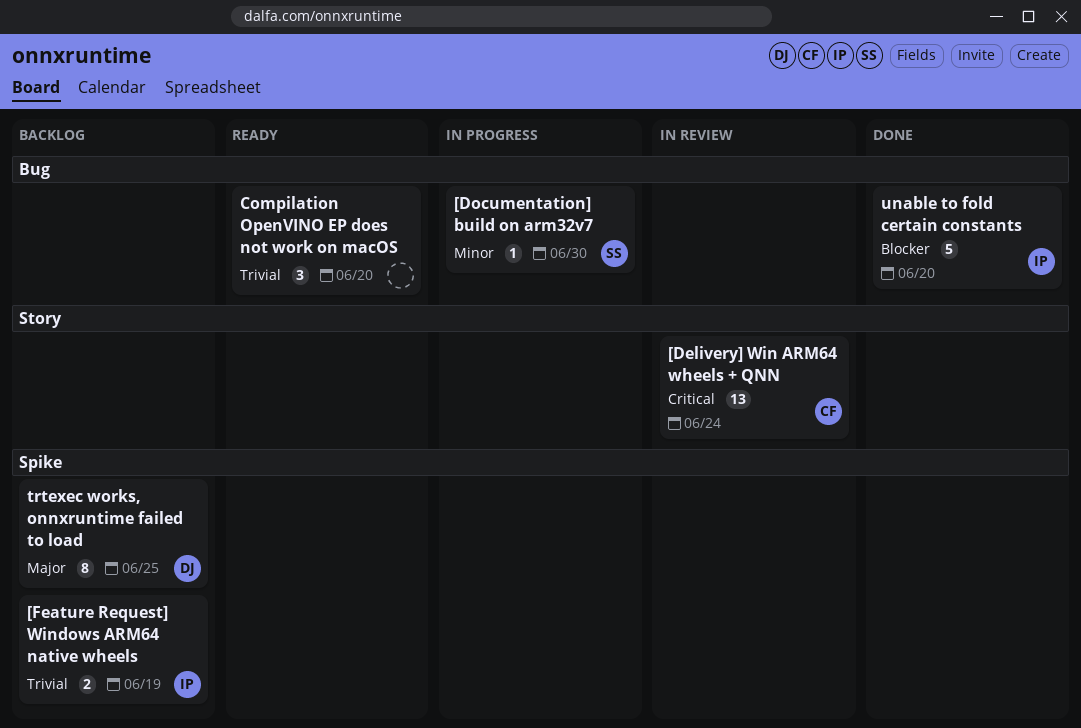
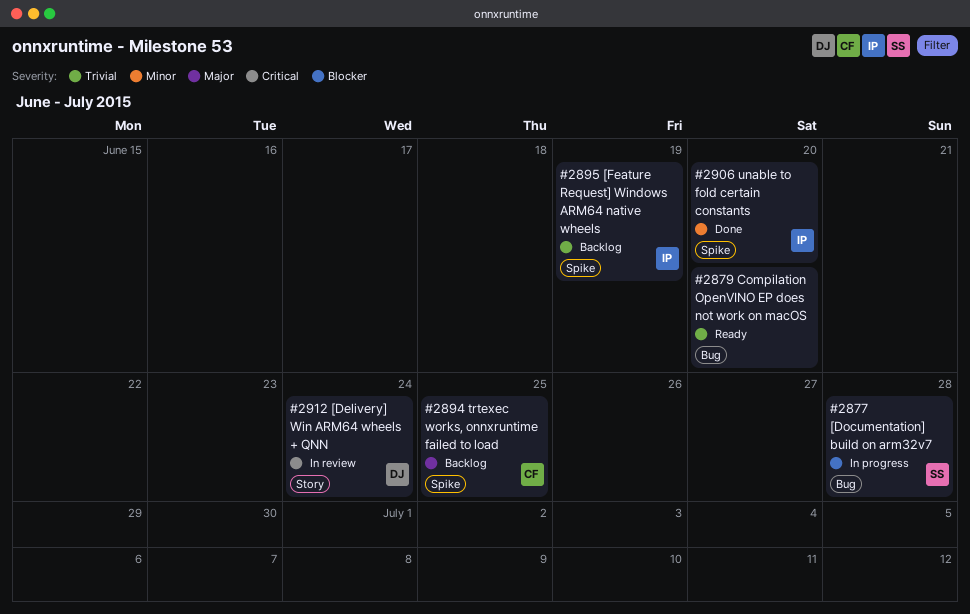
[Delivery] Win ARM64 wheels + QNN, owner: CF -> DJ
[Documentation] build on arm32v7, priority: Minor -> Blocker
[Documentation] build on arm32v7, due: Jun 30 -> Jun 28
trtexec works, onnxruntime failed to load, owner: DJ -> CF
unable to fold certain constants, priority: Blocker -> Minor
unable to fold certain constants, label: Bug -> Spike

